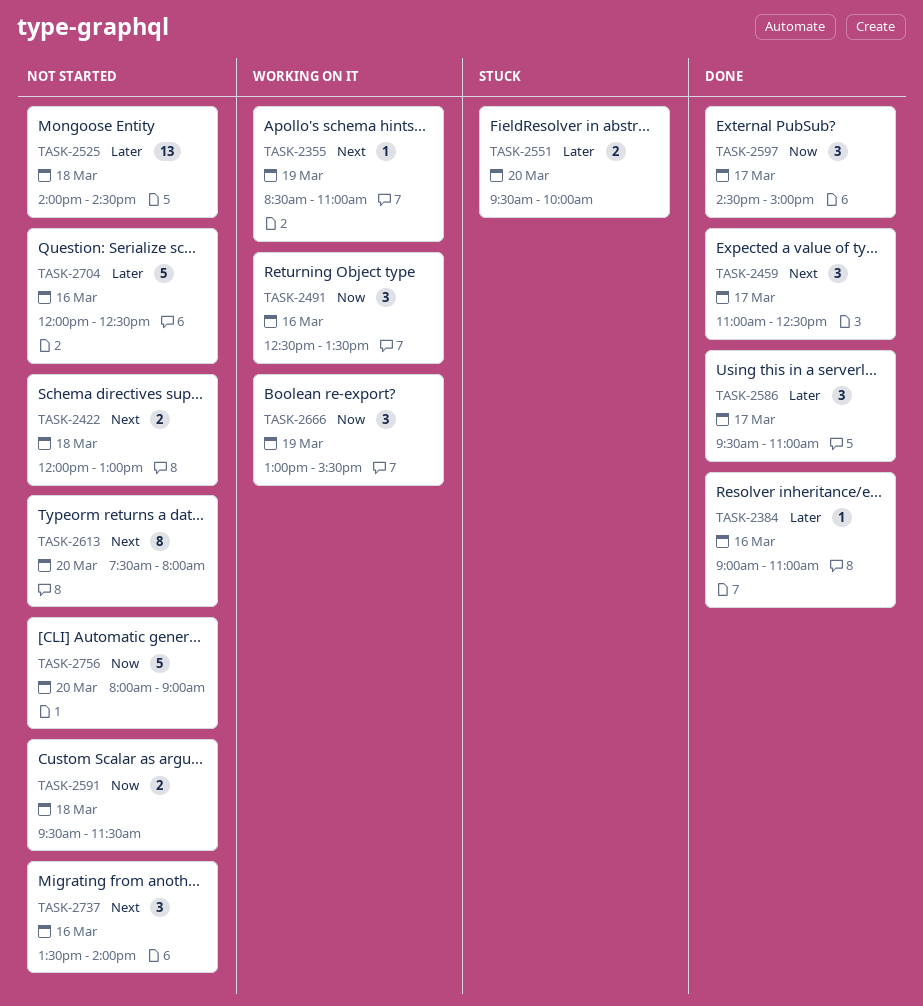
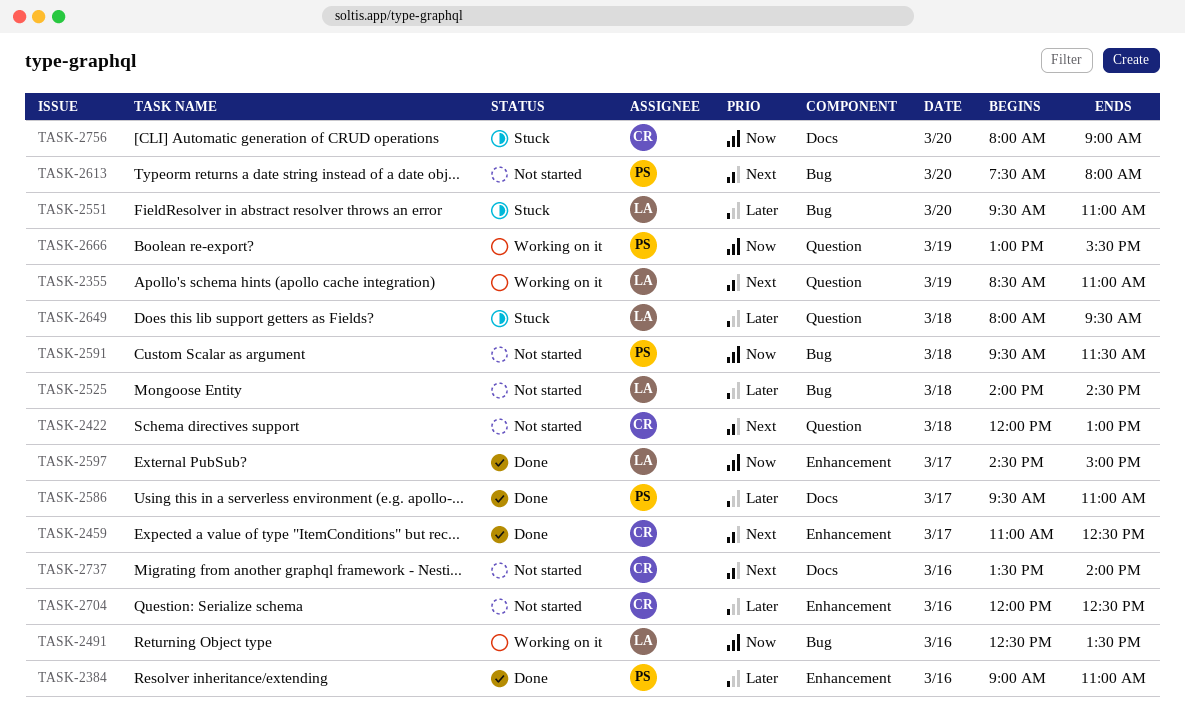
TASK-2551, ends: 10:00 -> 11:00
TASK-2649: none -> present
TASK-2756, status: Not started -> Stuck

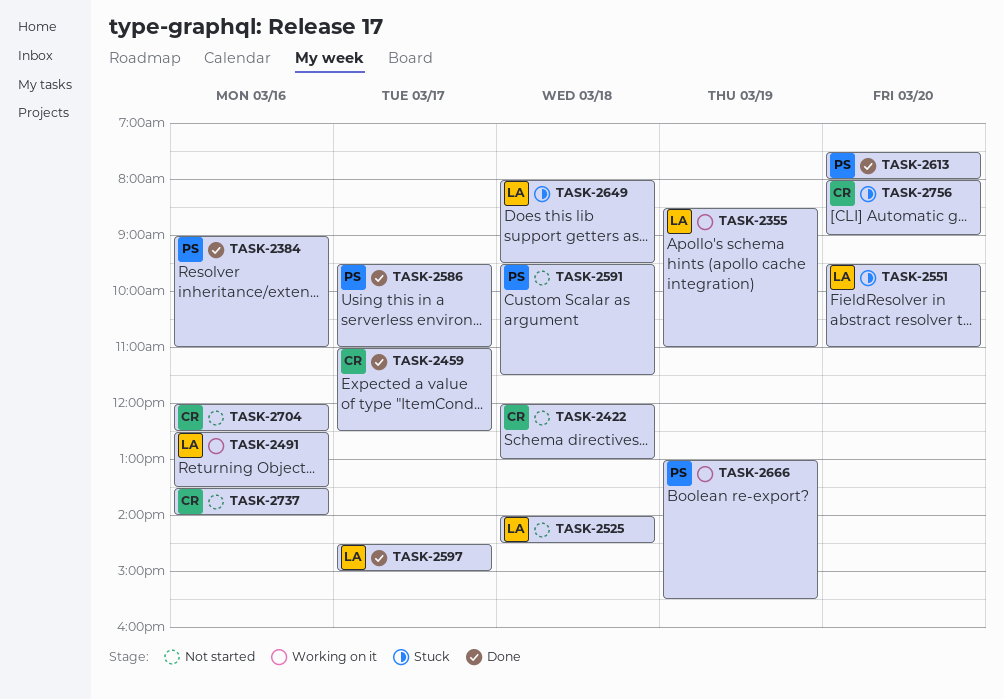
TASK-2613, status: Not started -> Done

